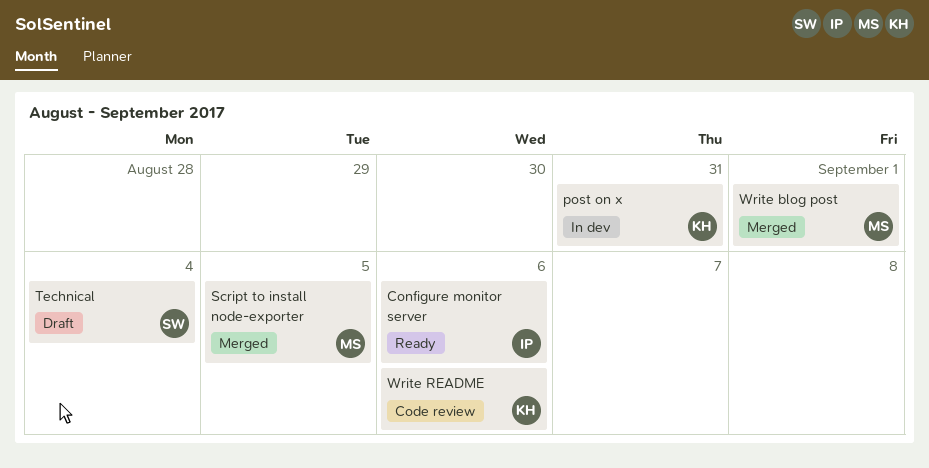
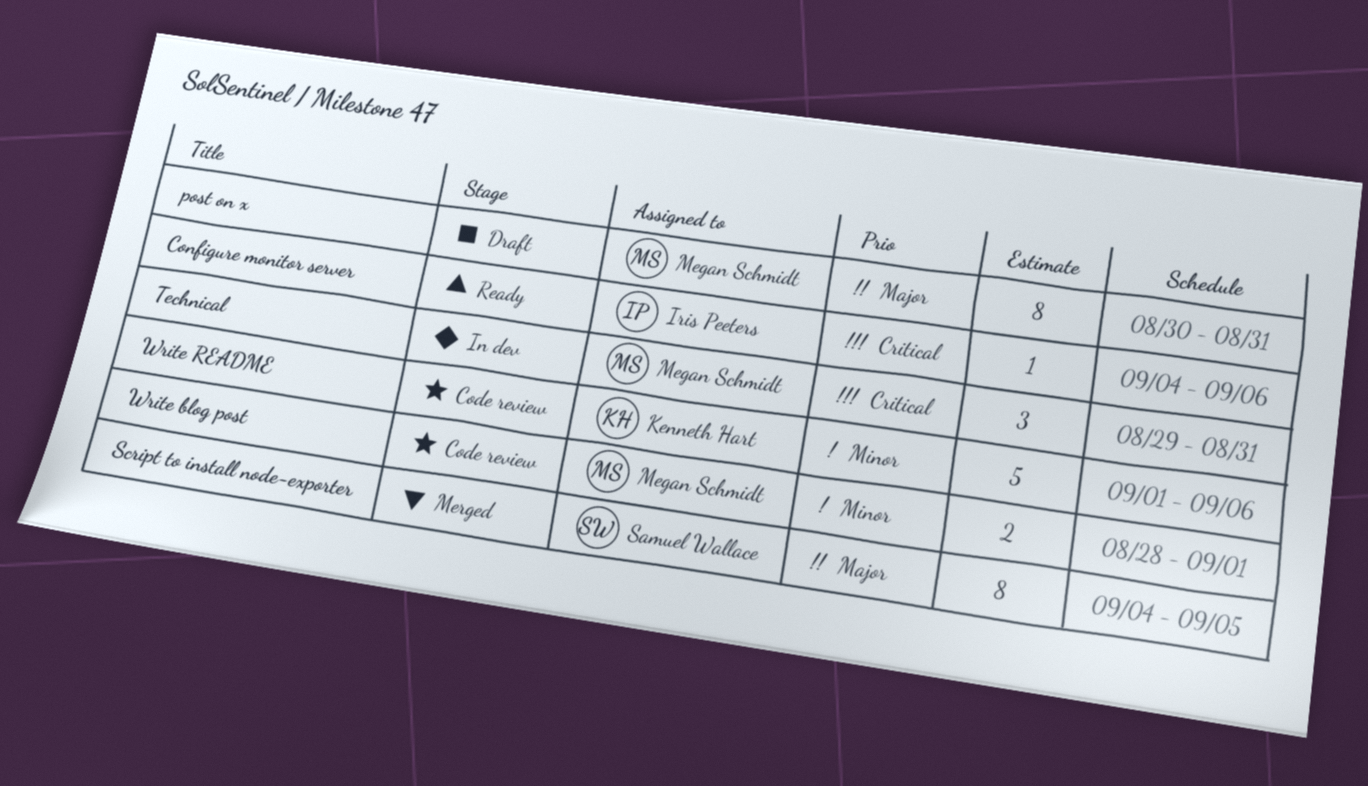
post on x, status: In dev -> Draft
post on x, owner: Kenneth Hart -> Megan Schmidt
Script to install node-exporter, owner: Megan Schmidt -> Samuel Wallace
Technical, status: Draft -> In dev
Technical, owner: Samuel Wallace -> Megan Schmidt
Technical, due: Sep 4 -> Aug 31
Write blog post, status: Merged -> Code review

